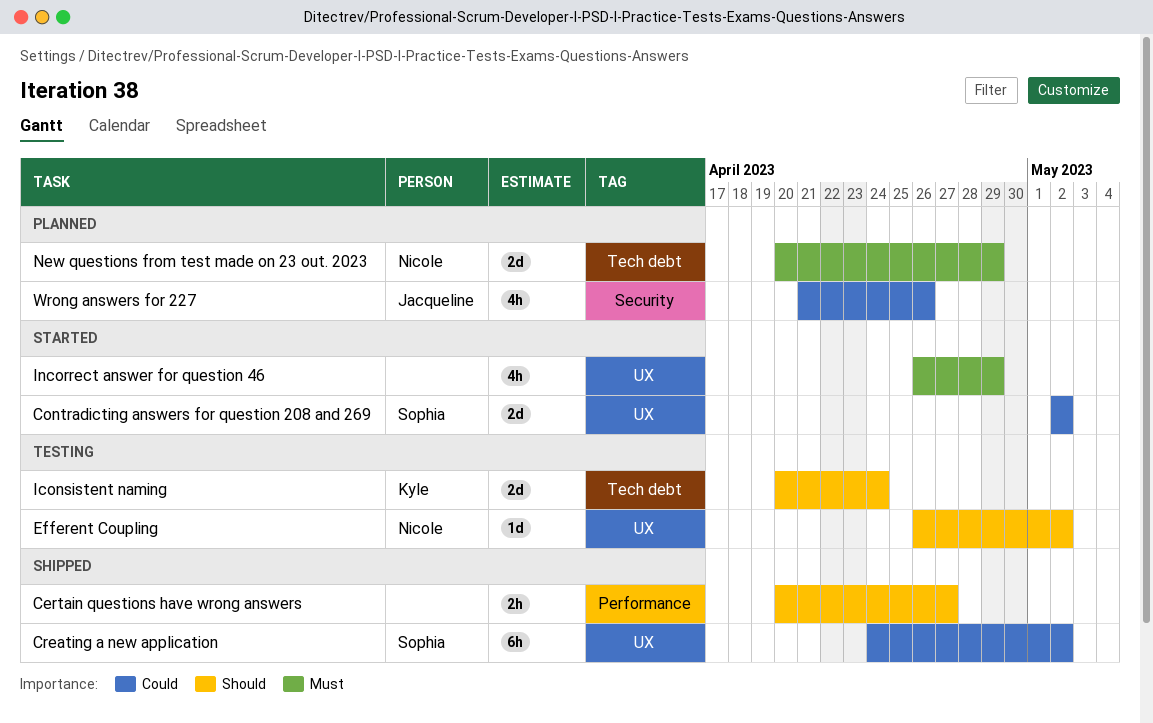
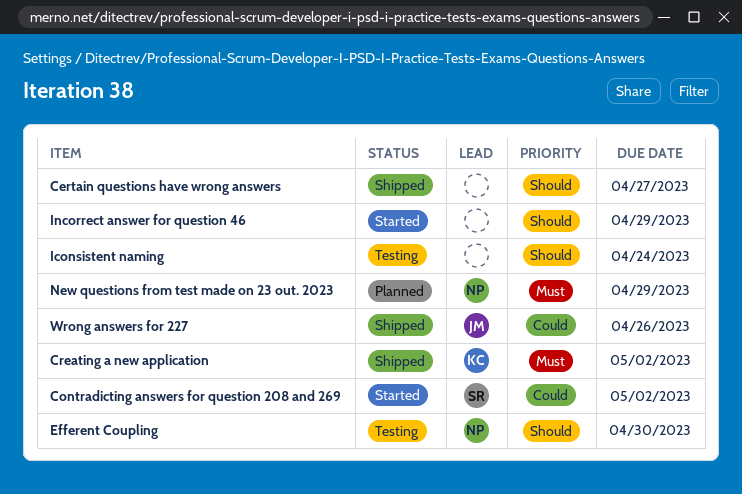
Creating a new application, owner: Sophia -> Kyle
Creating a new application, priority: Could -> Must
Efferent Coupling, due: May 2 -> Apr 30
Iconsistent naming, owner: Kyle -> none
Incorrect answer for question 46, priority: Must -> Should
Wrong answers for 227, status: Planned -> Shipped

